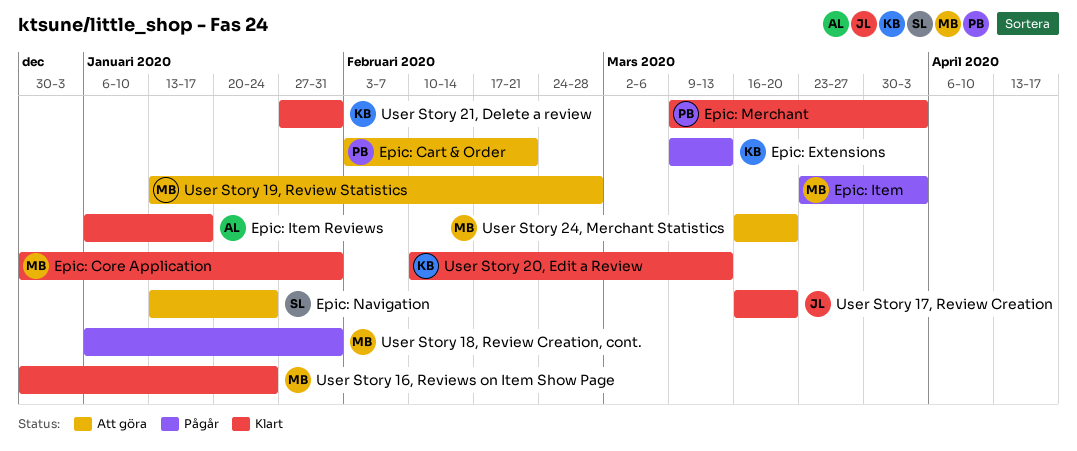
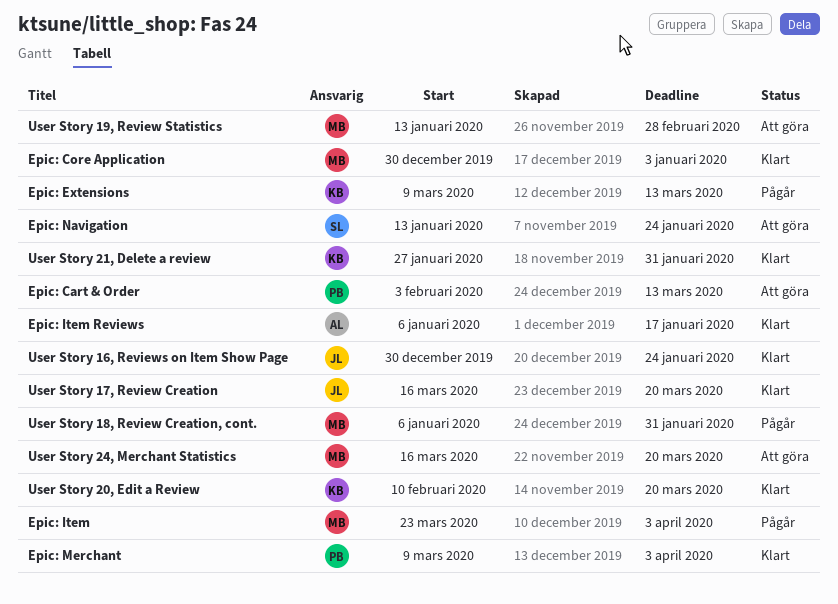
Epic: Cart & Order, due: Feb 21 -> Mar 13
Epic: Core Application, due: Jan 31 -> Jan 3
User Story 16, Reviews on Item Show Page, owner: MB -> JL
User Story 20, Edit a Review, due: Mar 13 -> Mar 20

